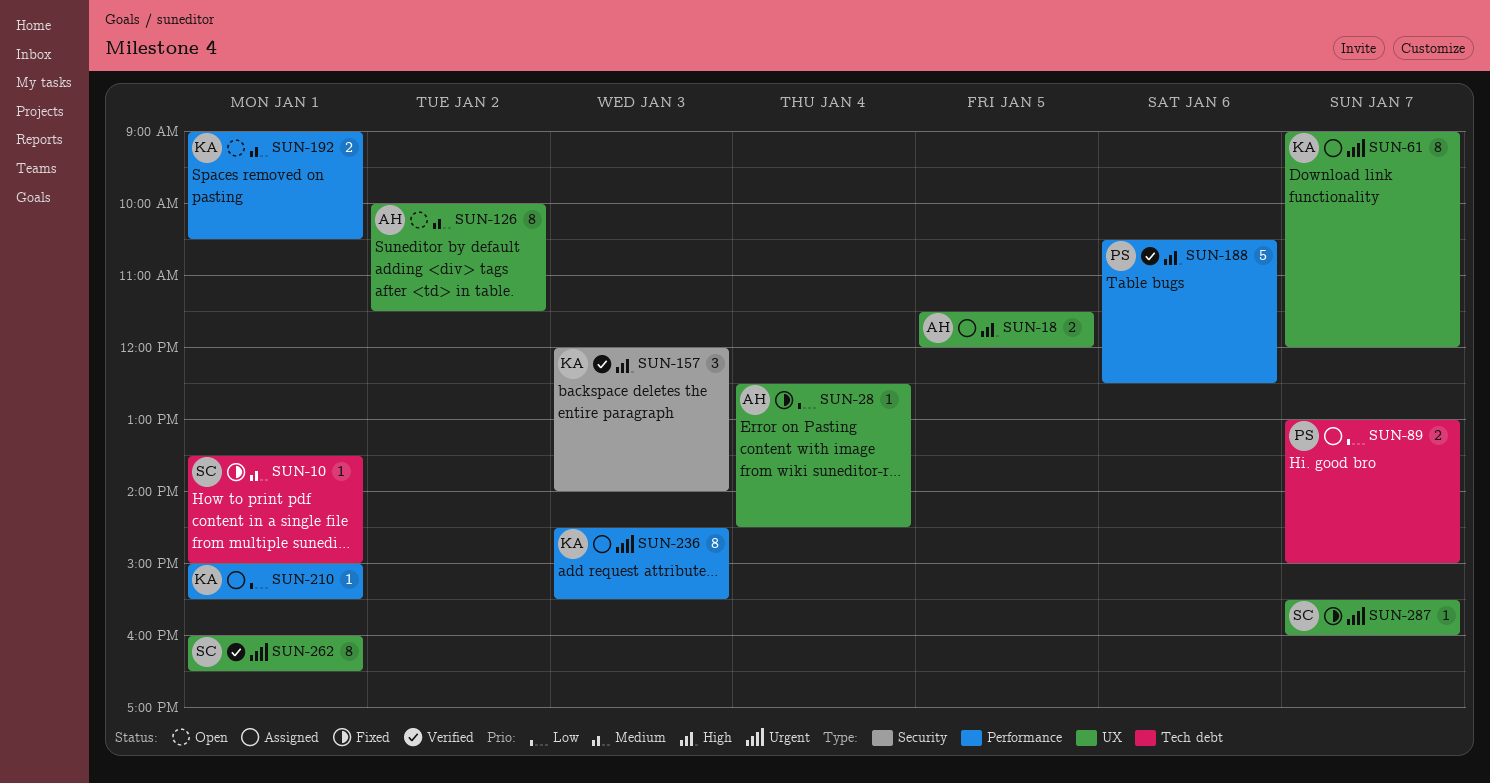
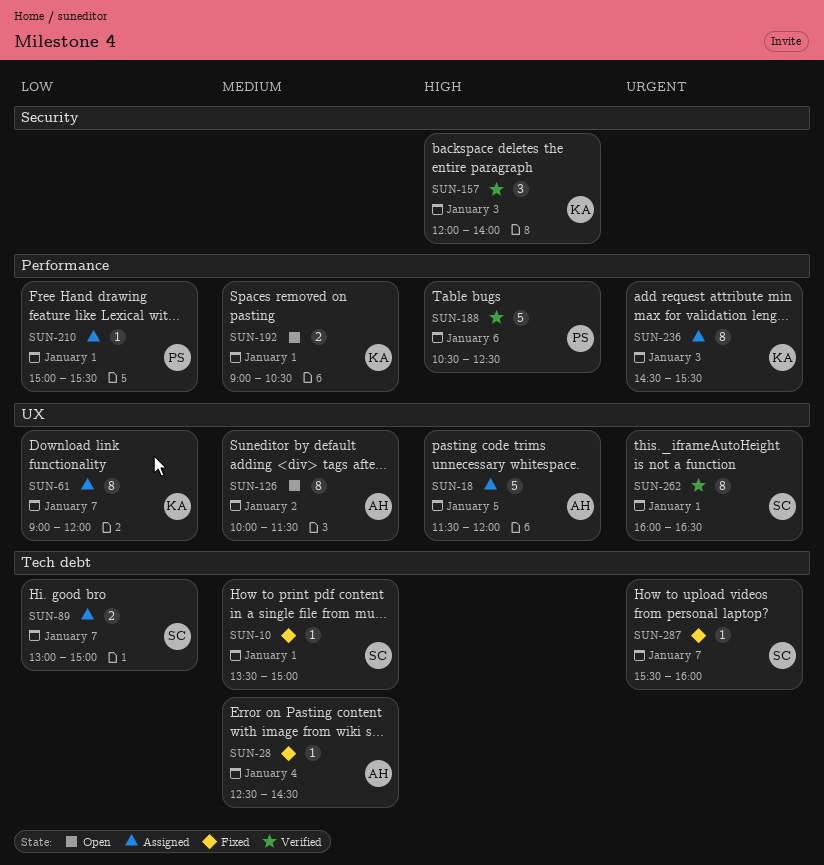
SUN-18, estimate: 2 -> 5
SUN-28, priority: Low -> Medium
SUN-28, label: UX -> Tech debt
SUN-61, priority: Urgent -> Low
SUN-89, owner: PS -> SC
SUN-210, owner: KA -> PS
SUN-287, label: UX -> Tech debt

